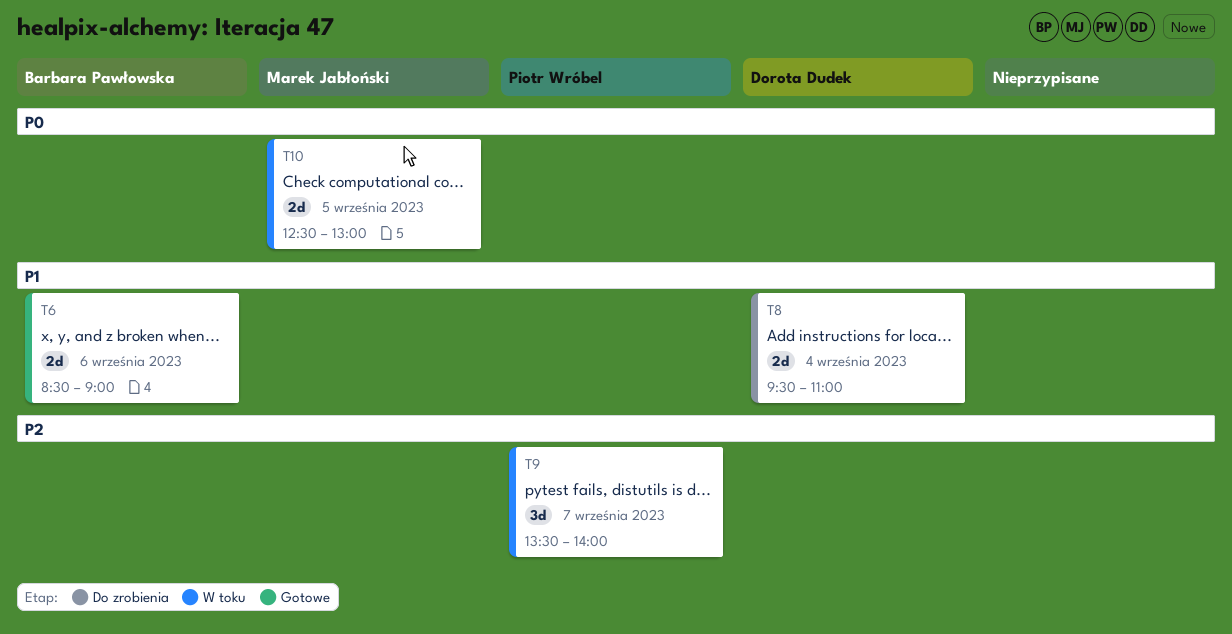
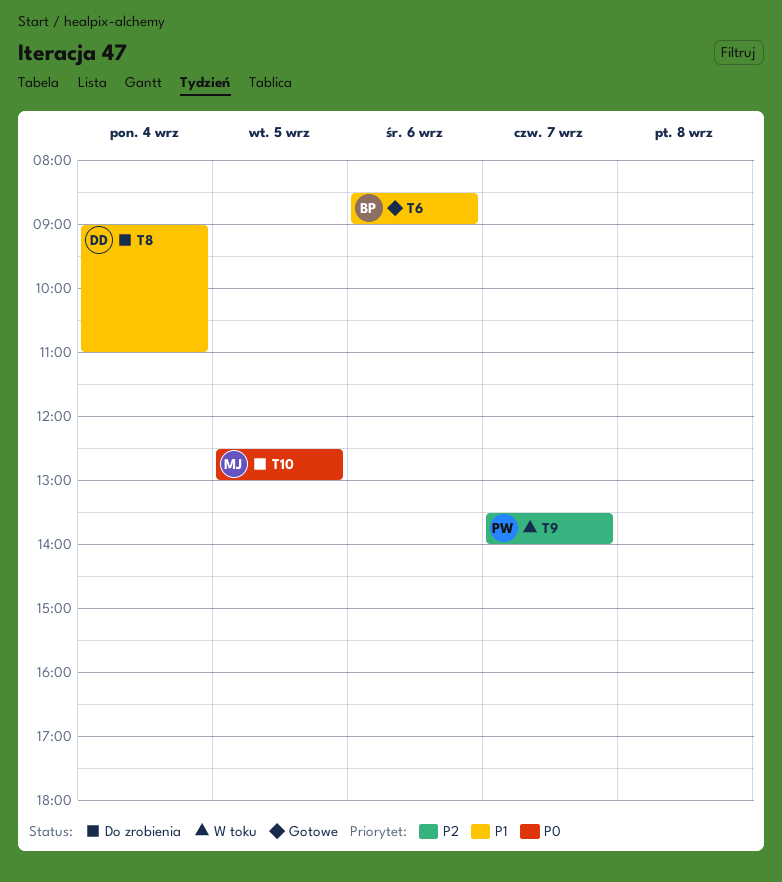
T8, begins: 09:30 -> 09:00
T10, status: W toku -> Do zrobienia

